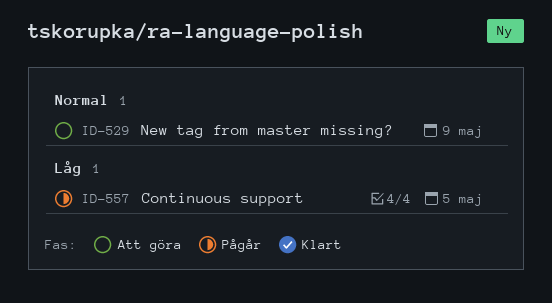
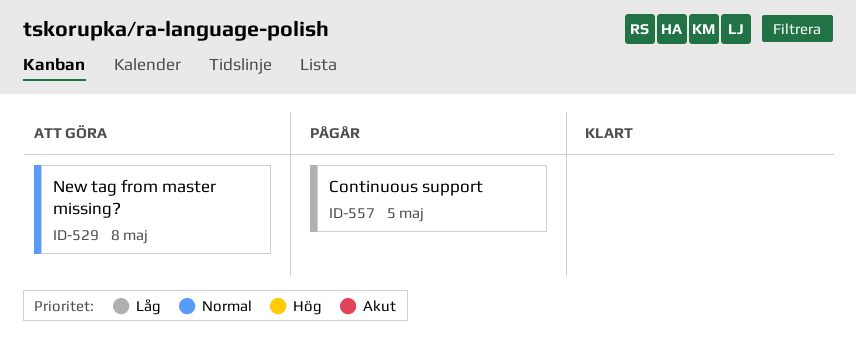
ID-529, due: May 9 -> May 8

